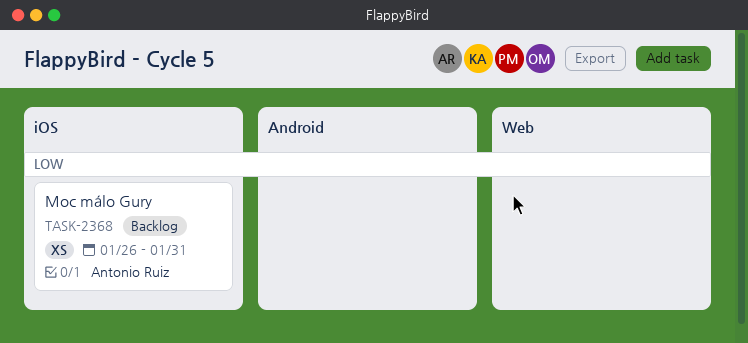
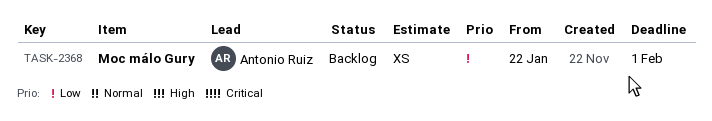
TASK-2368, start: Jan 26 -> Jan 22
TASK-2368, due: Jan 31 -> Feb 1

